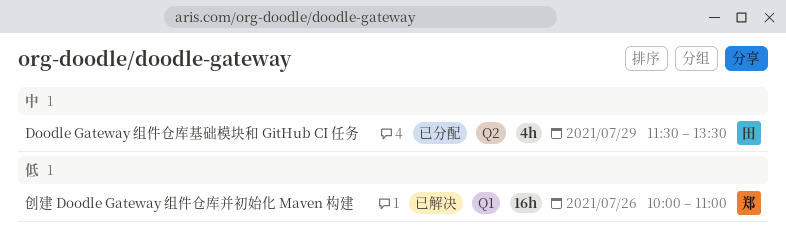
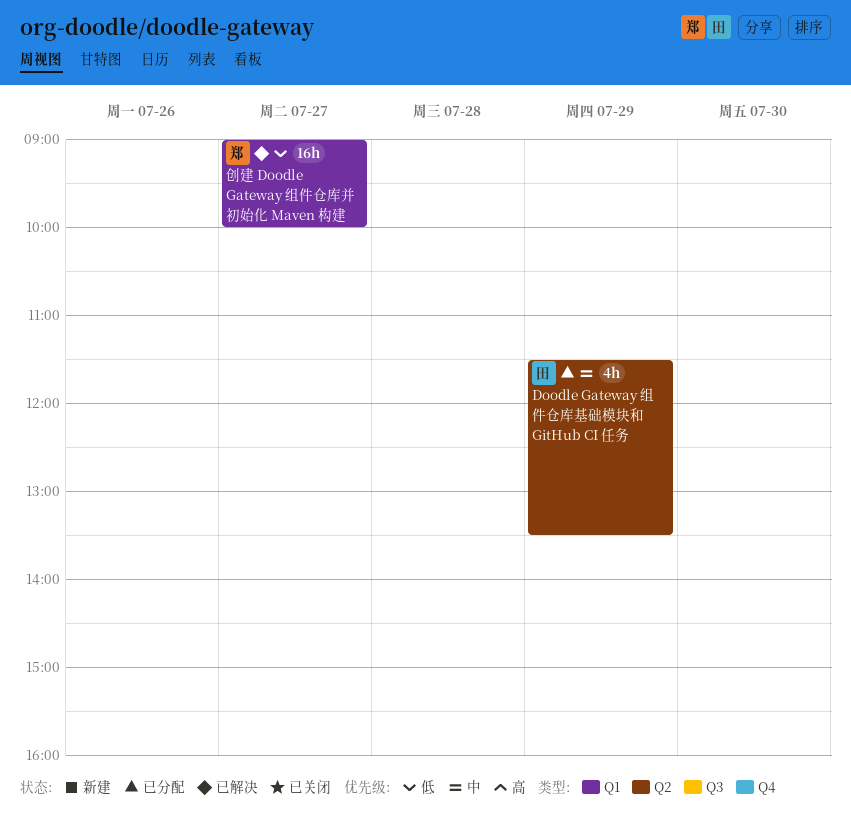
创建 Doodle Gateway 组件仓库并初始化 Maven 构建, day: Jul 26 -> Jul 27
创建 Doodle Gateway 组件仓库并初始化 Maven 构建, begins: 10:00 -> 09:00
创建 Doodle Gateway 组件仓库并初始化 Maven 构建, ends: 11:00 -> 10:00

